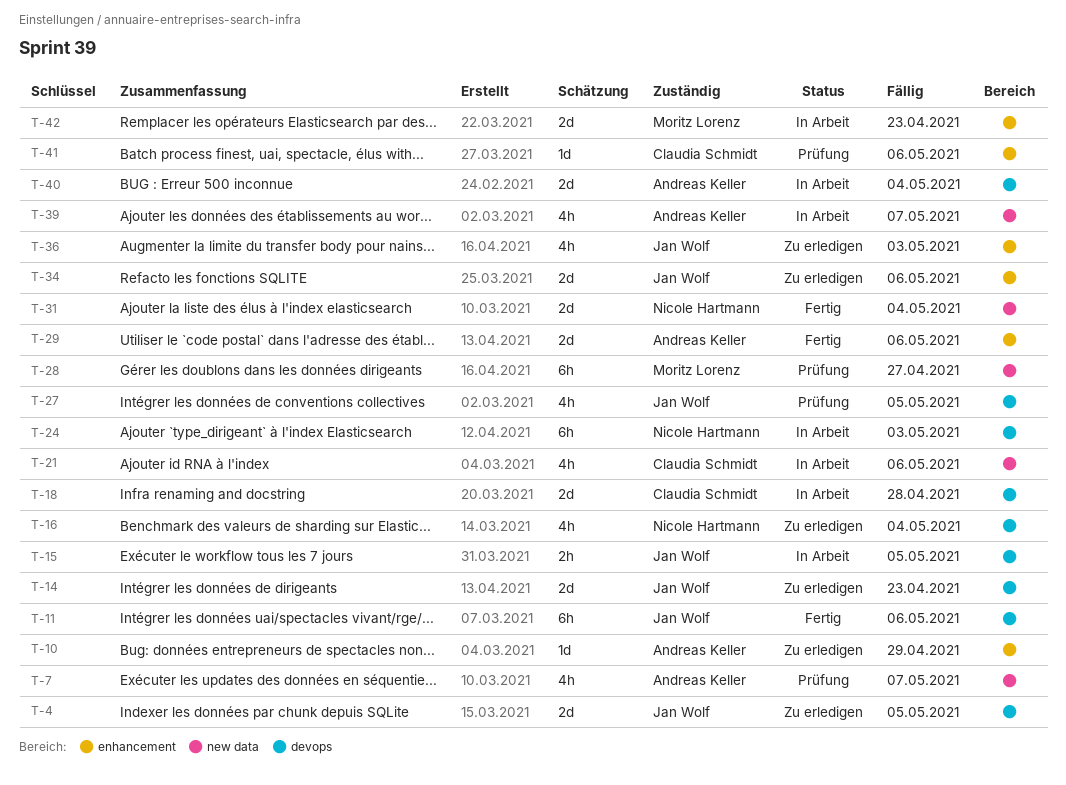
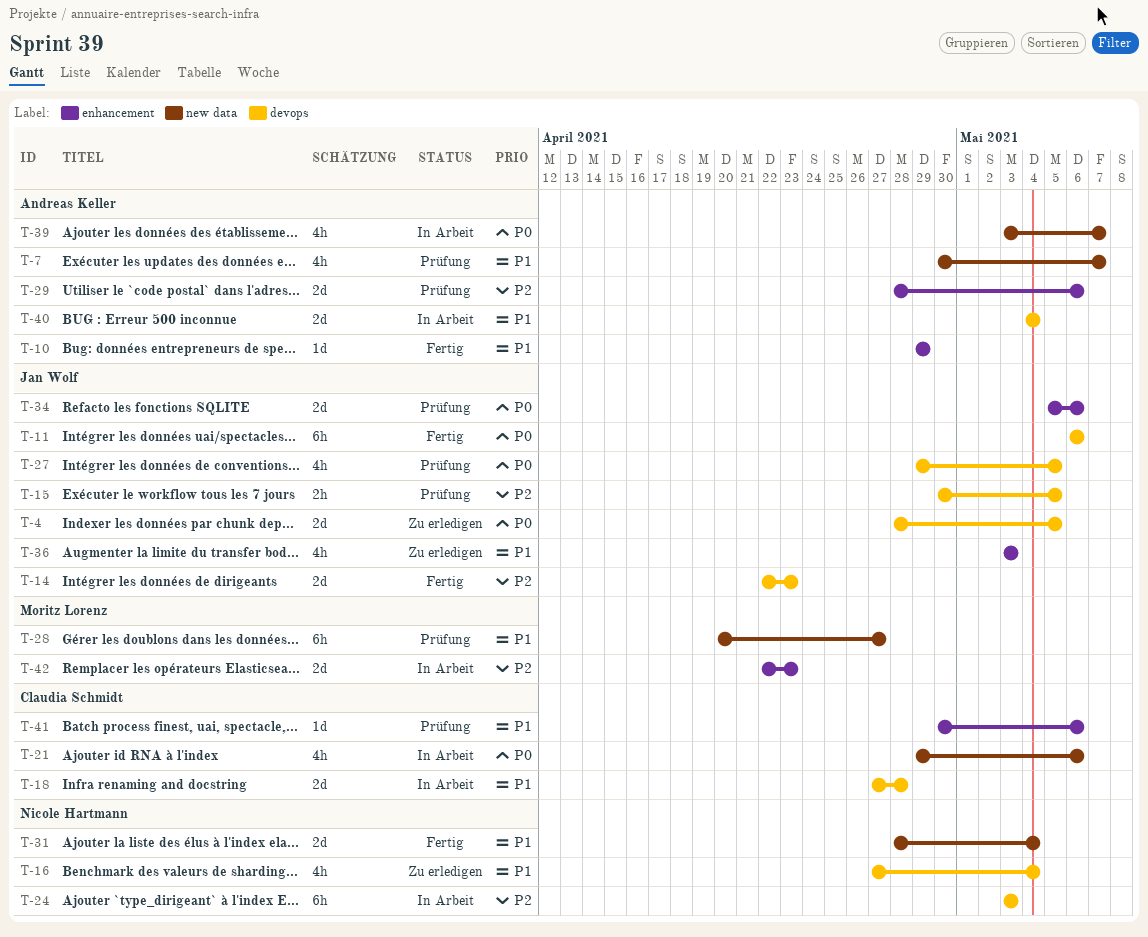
T-10, status: Zu erledigen -> Fertig
T-14, status: Zu erledigen -> Fertig
T-15, status: In Arbeit -> Prüfung
T-29, status: Fertig -> Prüfung
T-34, status: Zu erledigen -> Prüfung

